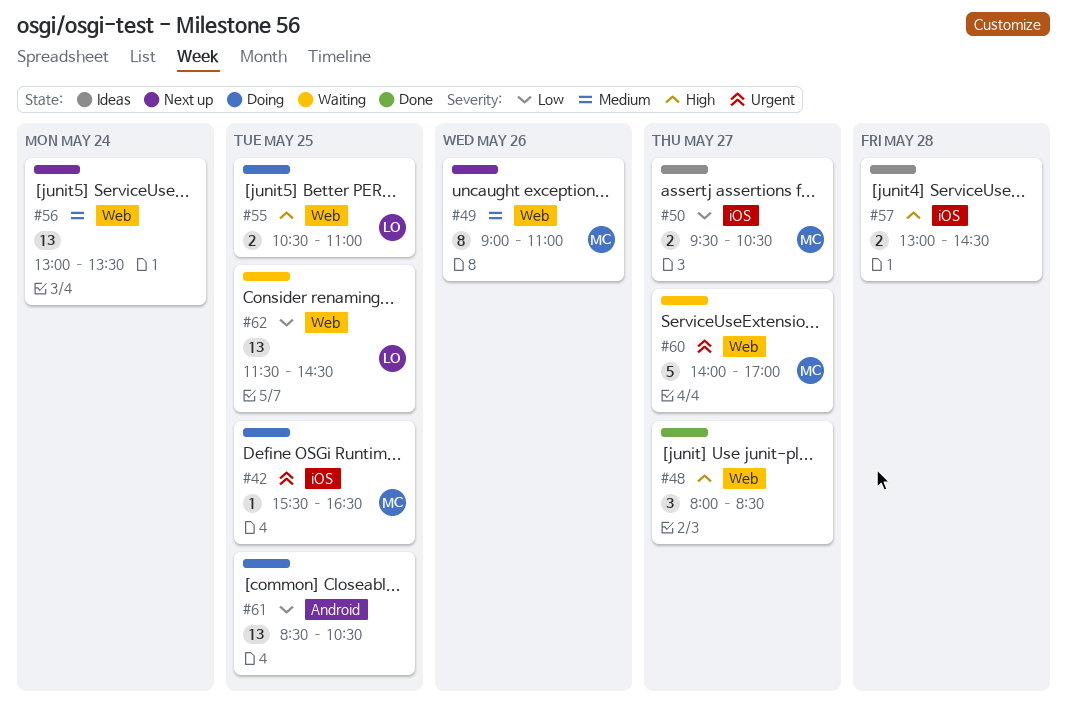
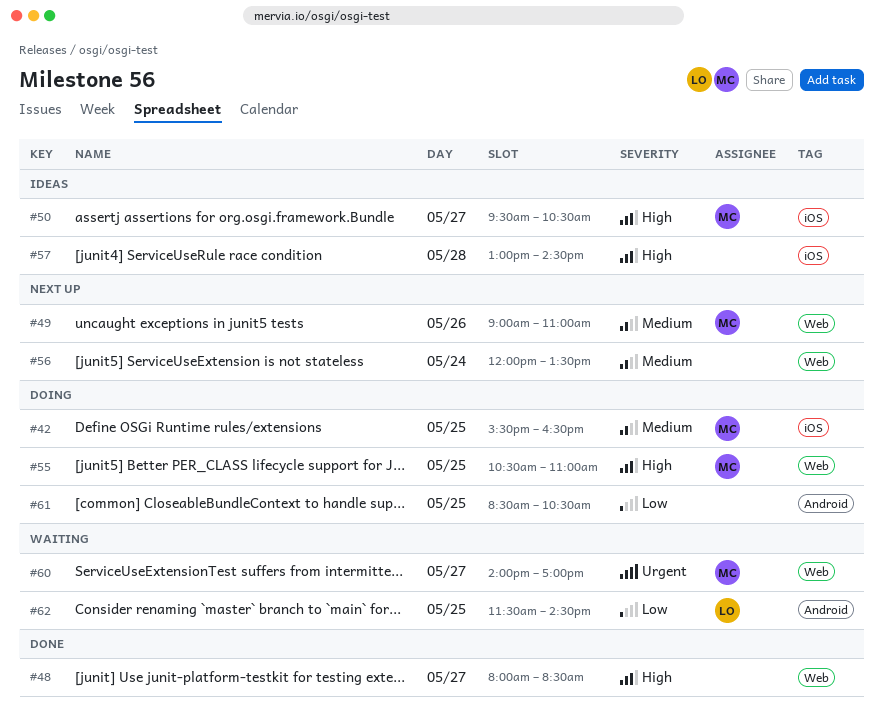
#42, priority: Urgent -> Medium
#50, priority: Low -> High
#55, owner: LO -> MC
#56, begins: 13:00 -> 12:00
#62, label: Web -> Android

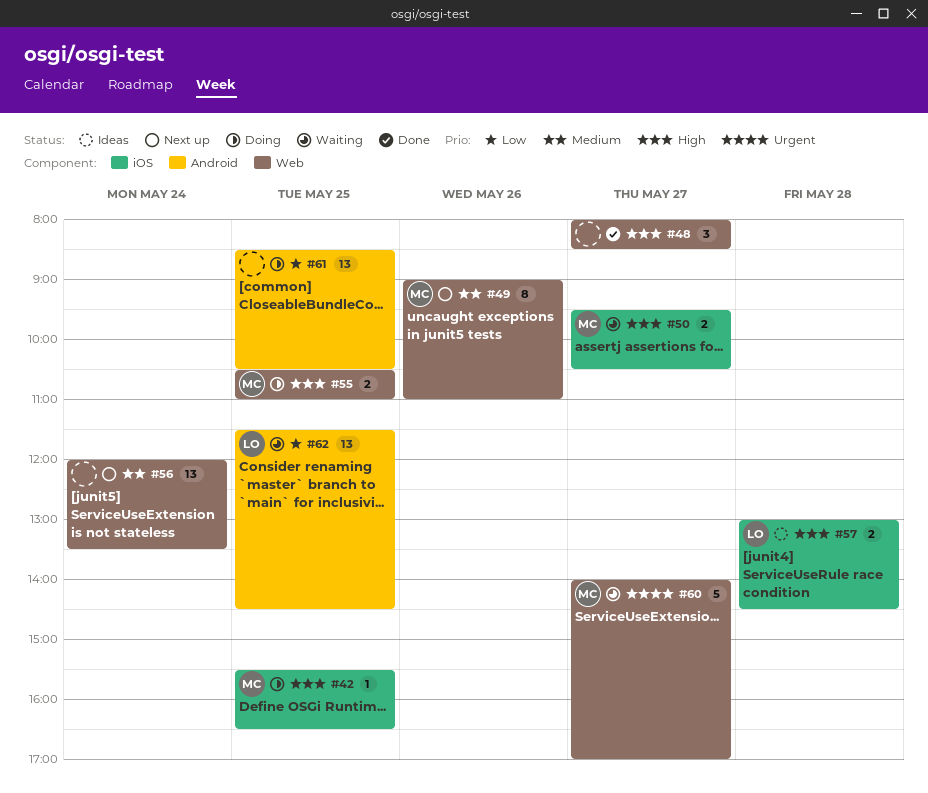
#42, priority: Medium -> High
#50, status: Ideas -> Waiting
#57, owner: none -> LO

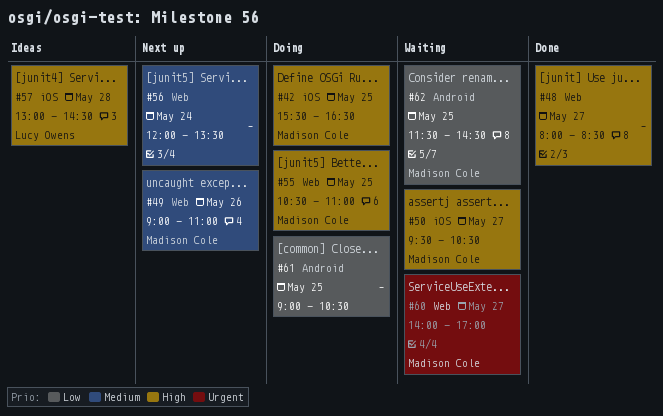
#61, begins: 08:30 -> 09:00
#62, owner: Lucy Owens -> Madison Cole

